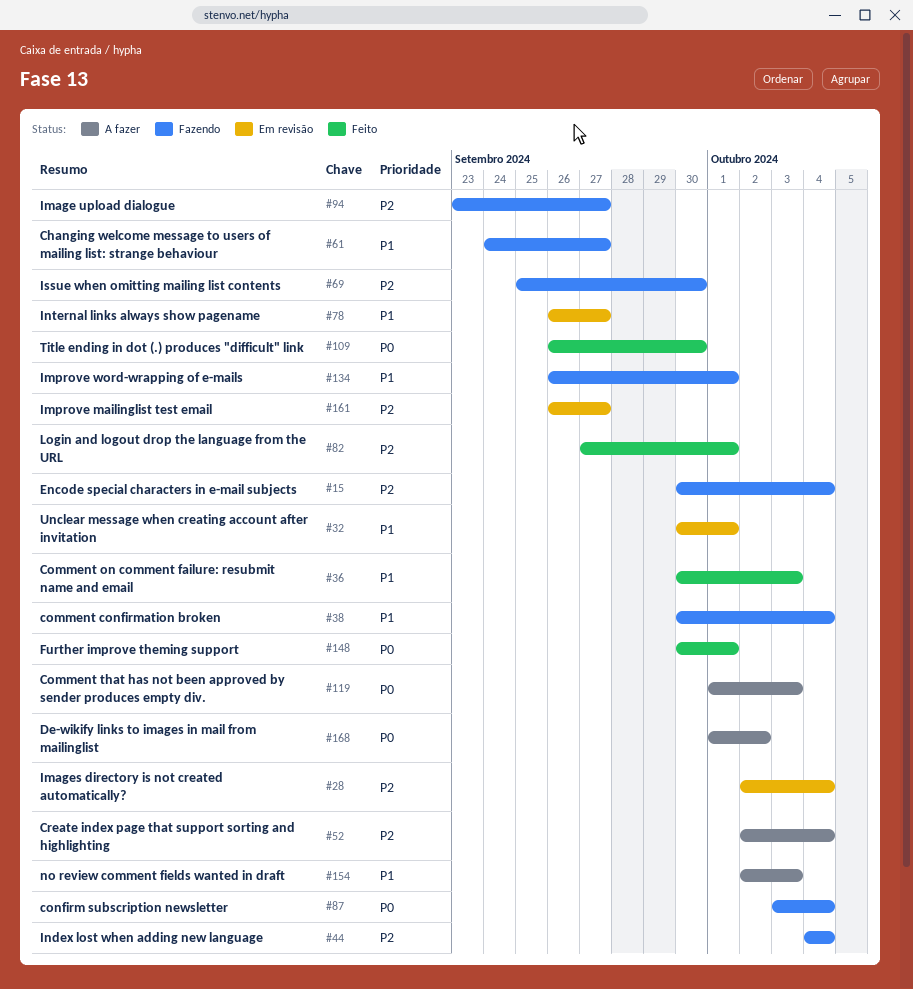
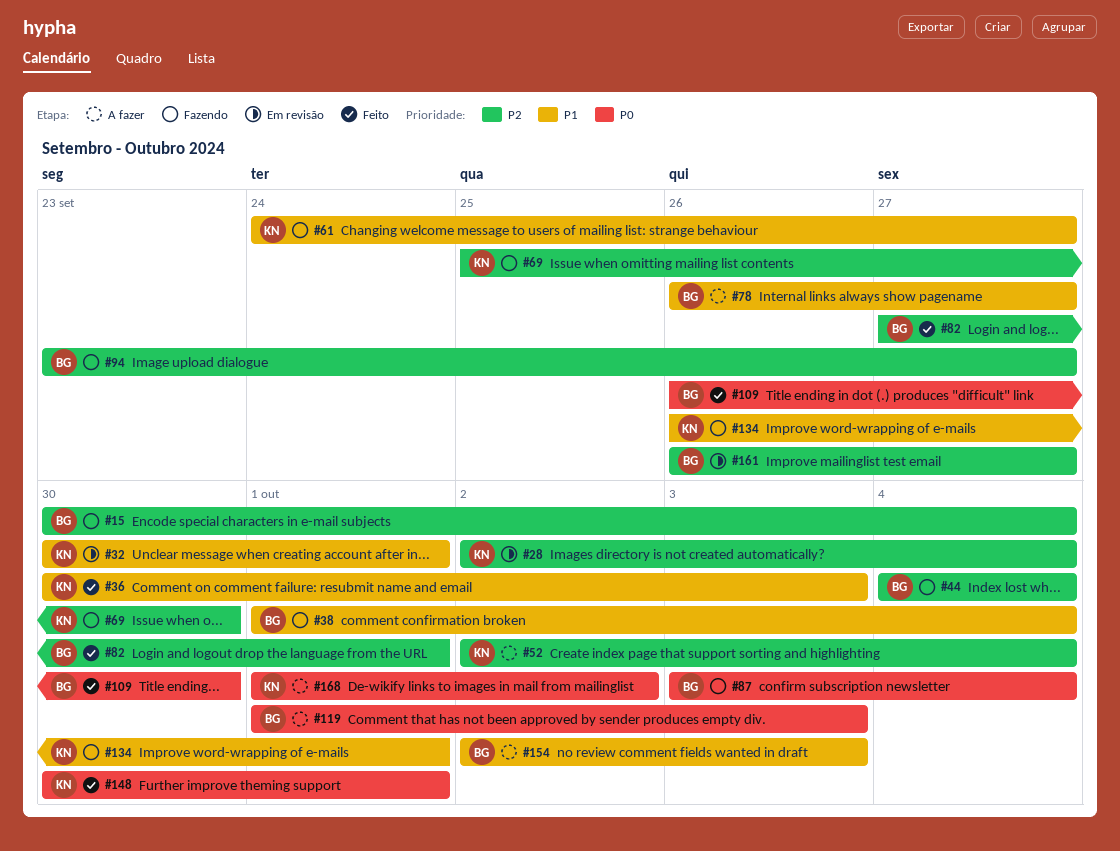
#38, start: Sep 30 -> Oct 1
#78, status: Em revisão -> A fazer

